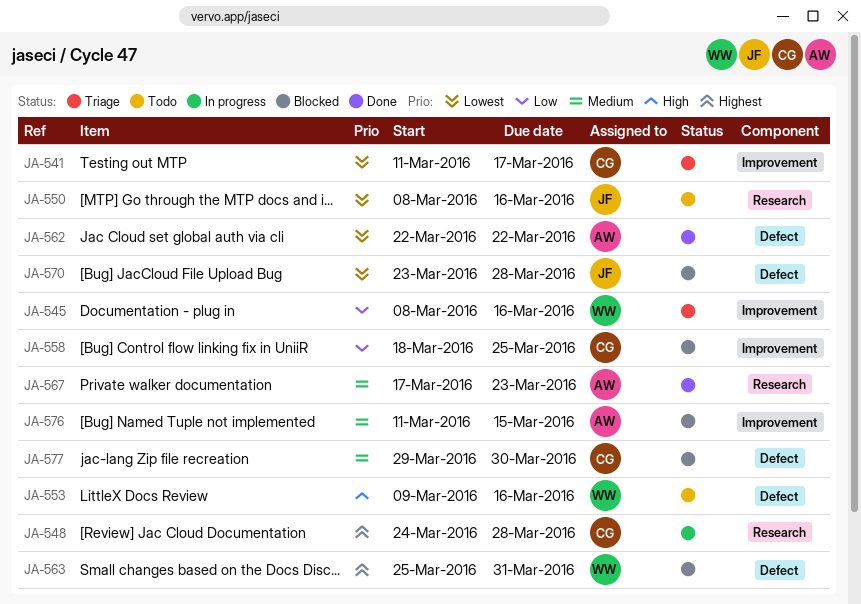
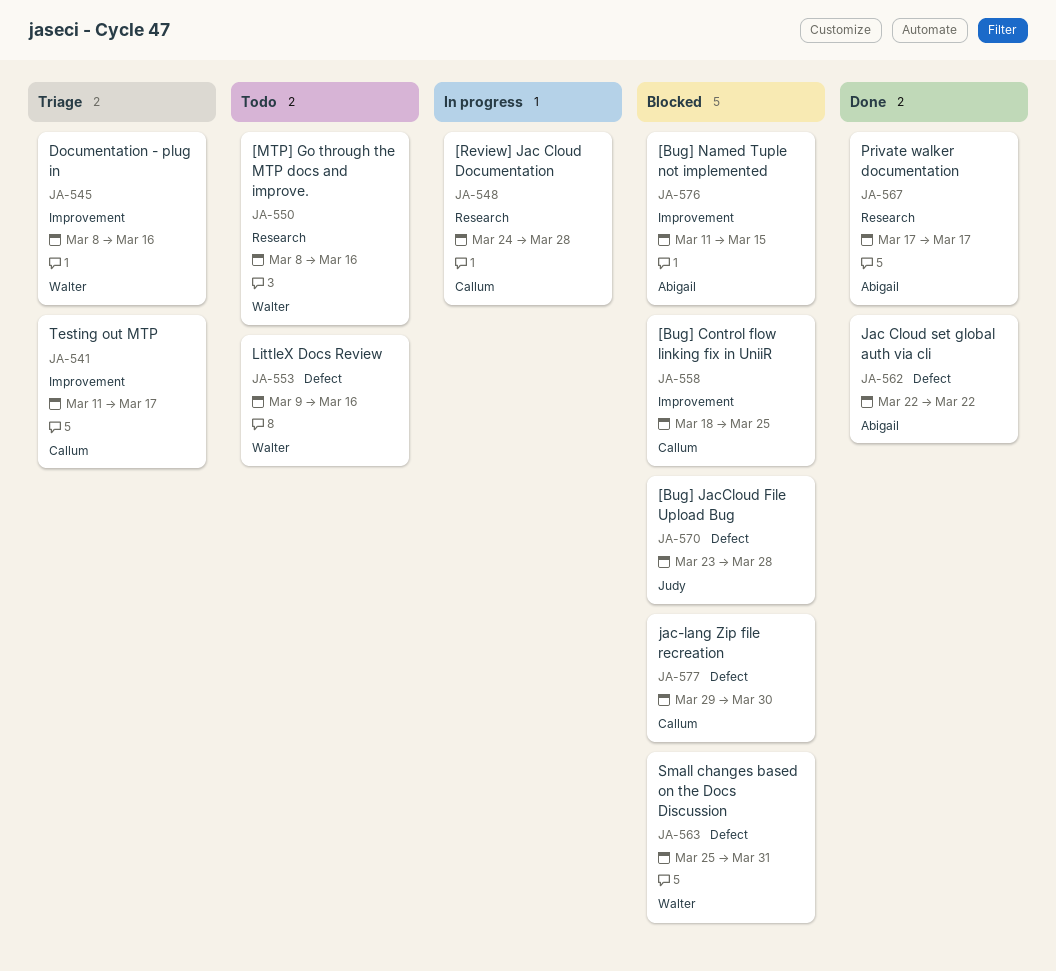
JA-550, owner: Judy -> Walter
JA-567, due: Mar 23 -> Mar 17

